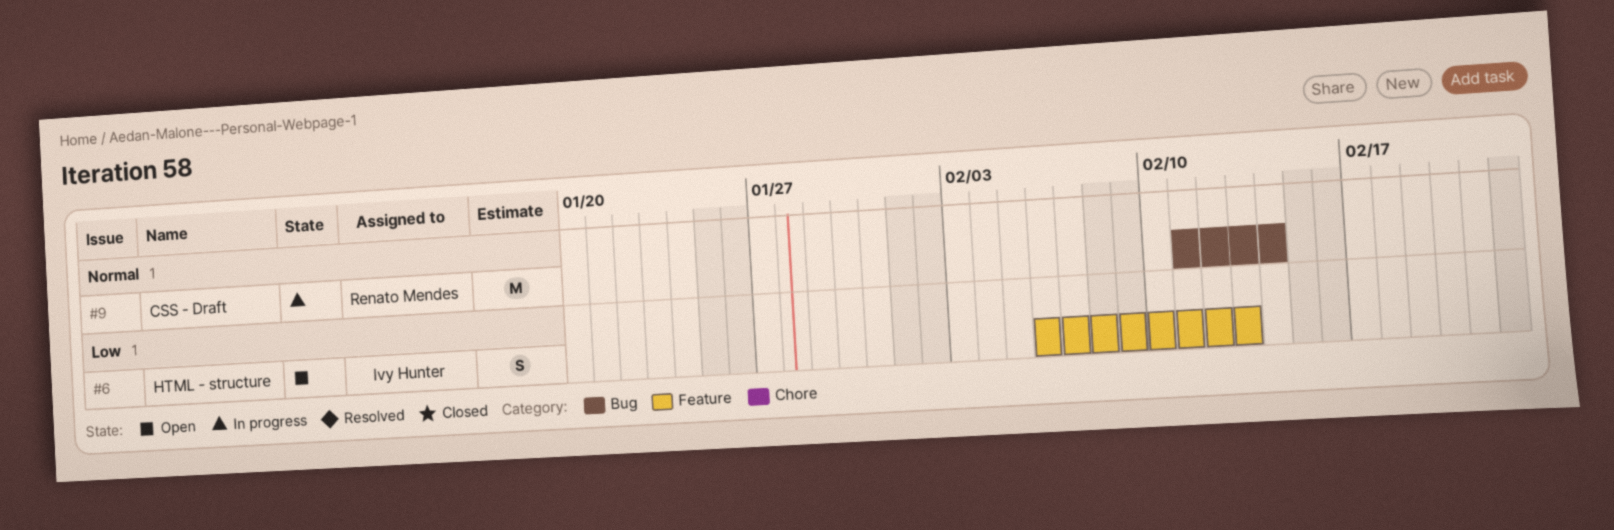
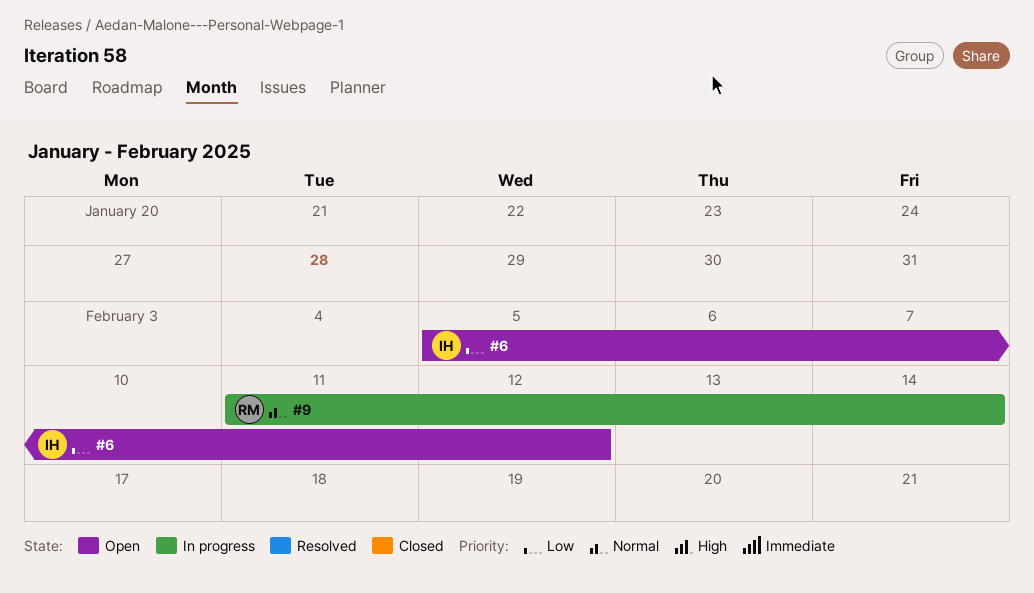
#6, start: Feb 6 -> Feb 5
#6, due: Feb 13 -> Feb 12

